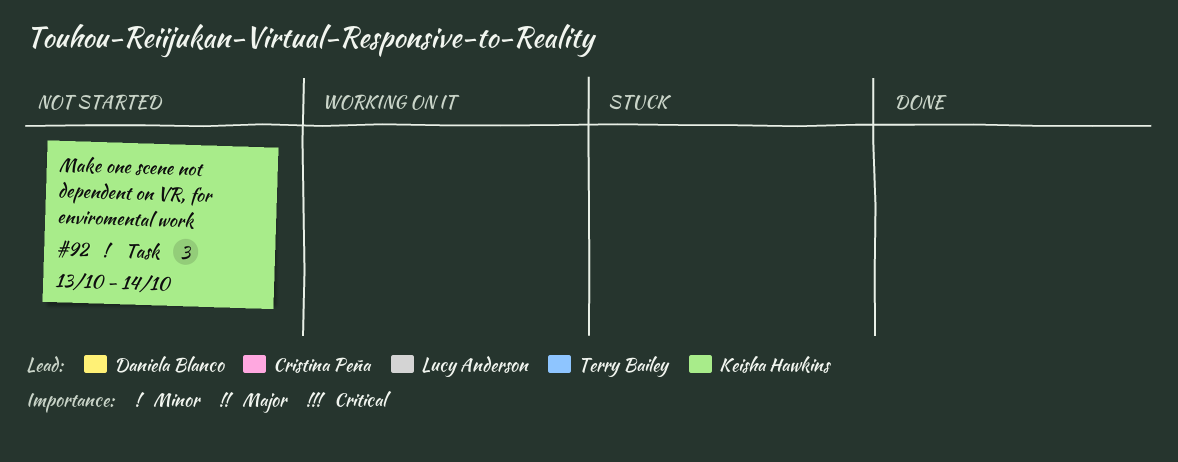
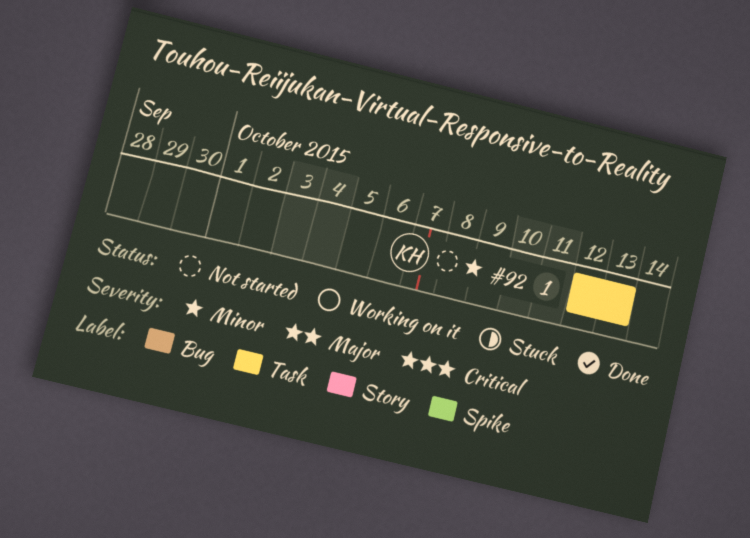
#92, estimate: 3 -> 1
#92, start: Oct 13 -> Oct 12
#92, due: Oct 14 -> Oct 13

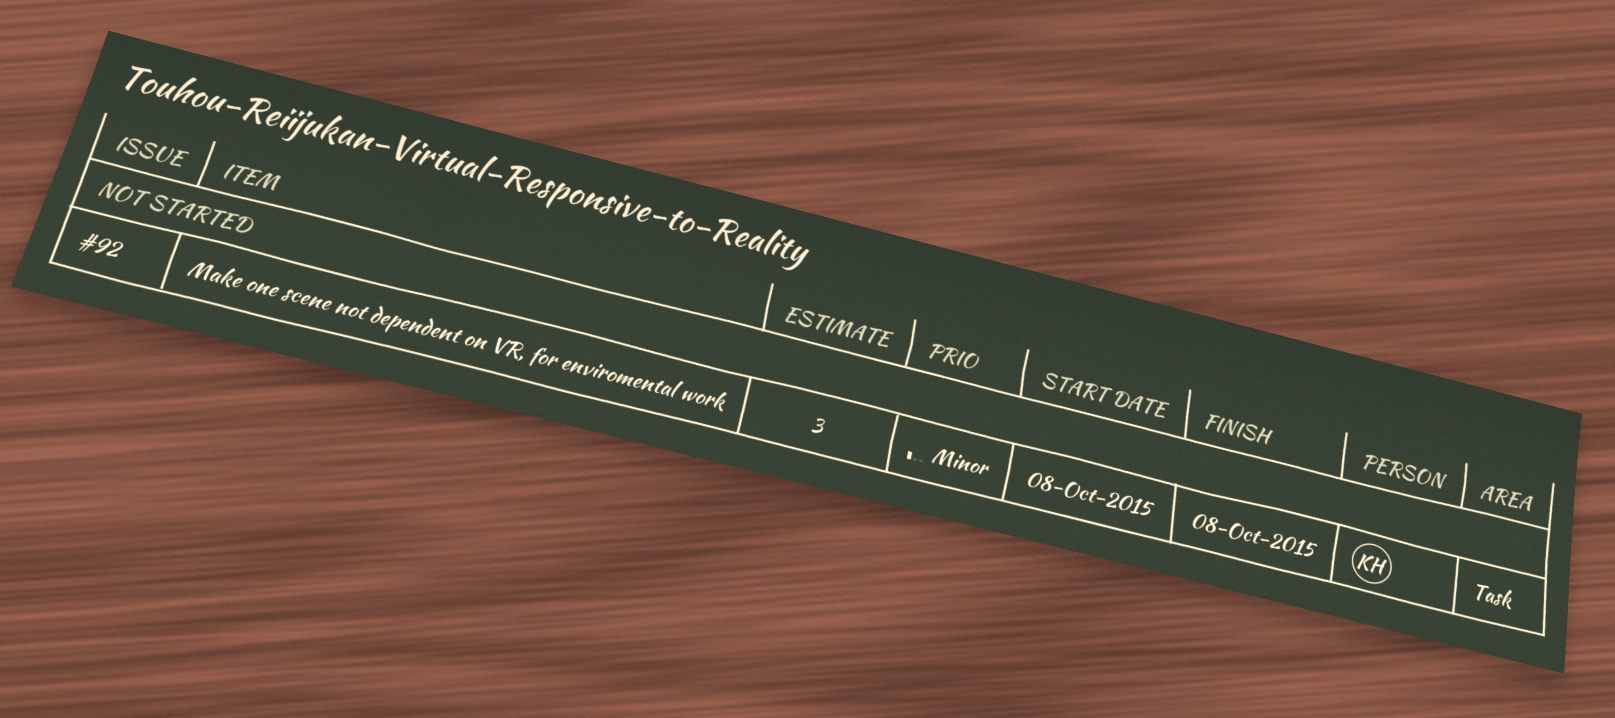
#92, estimate: 1 -> 3
#92, start: Oct 12 -> Oct 8
#92, due: Oct 13 -> Oct 8

